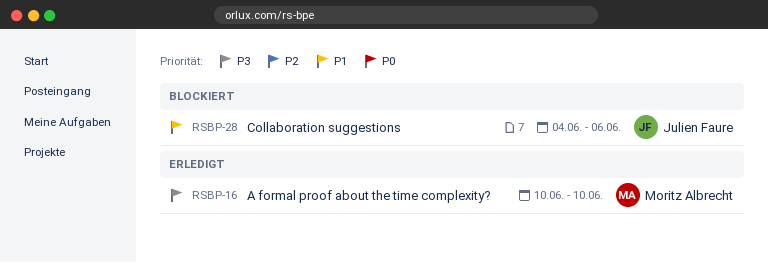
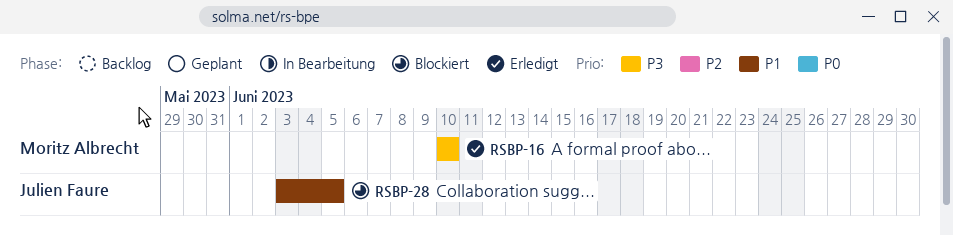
RSBP-28, start: Jun 4 -> Jun 3
RSBP-28, due: Jun 6 -> Jun 5

